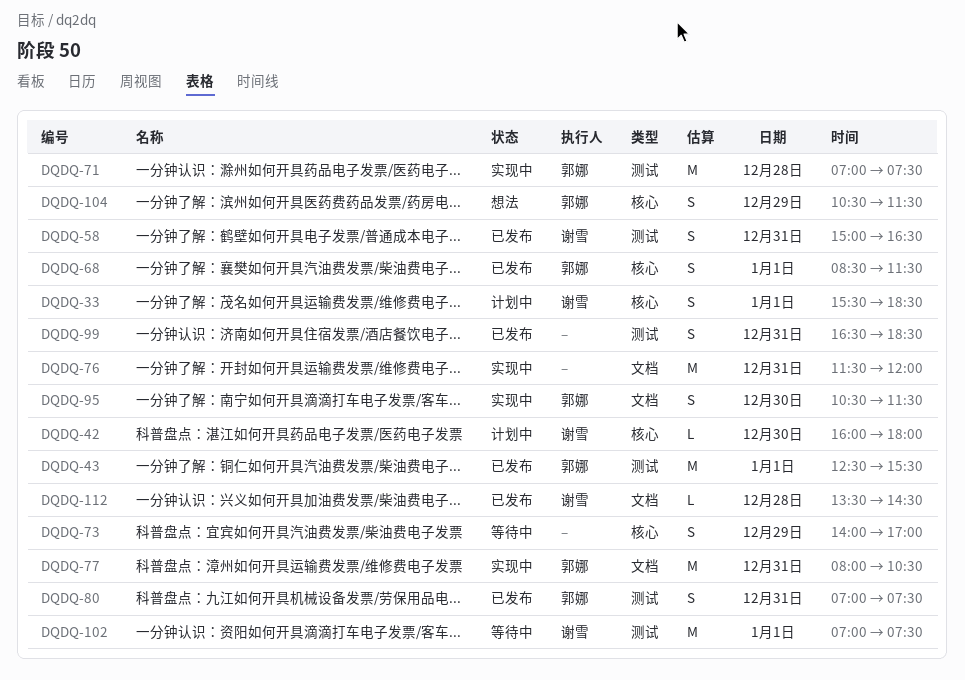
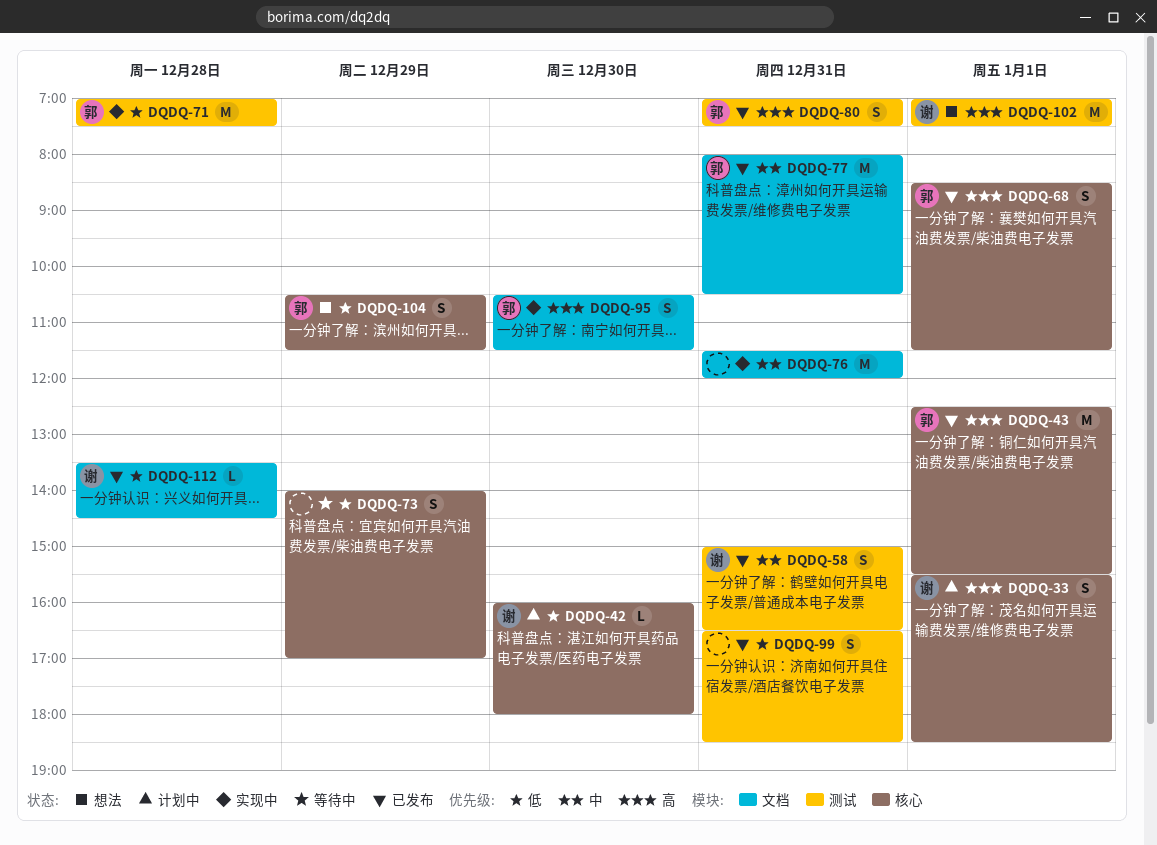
DQDQ-43, label: 测试 -> 核心
DQDQ-77, status: 实现中 -> 已发布
DQDQ-102, status: 等待中 -> 想法

